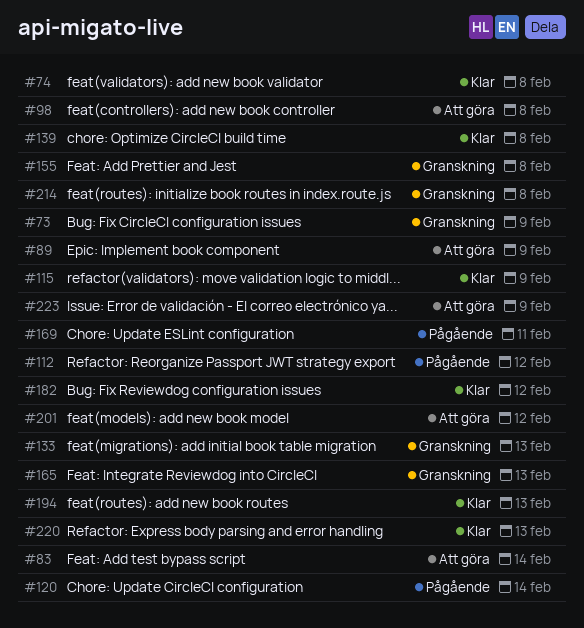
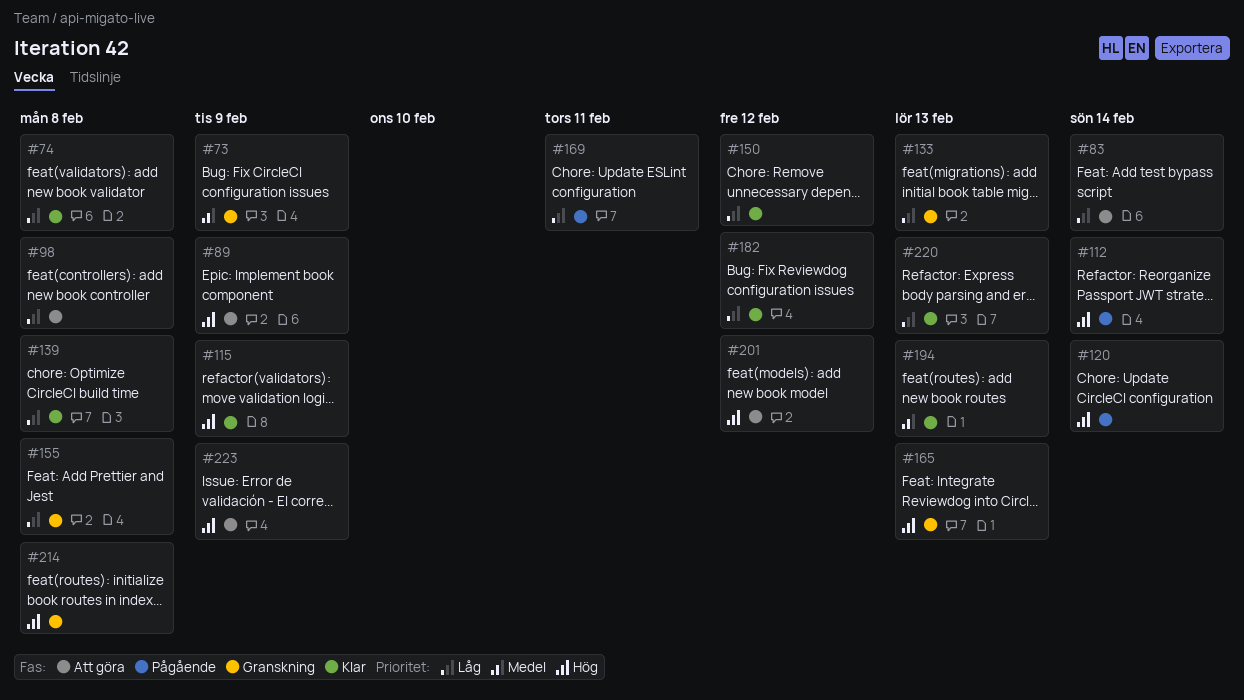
#112, due: Feb 12 -> Feb 14
#150: none -> present

